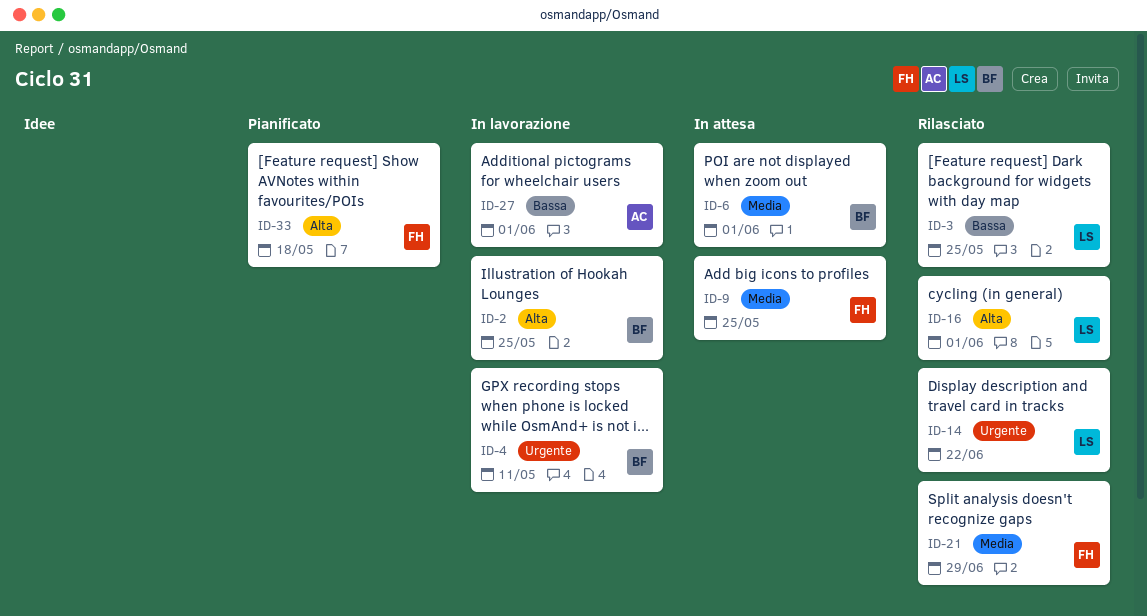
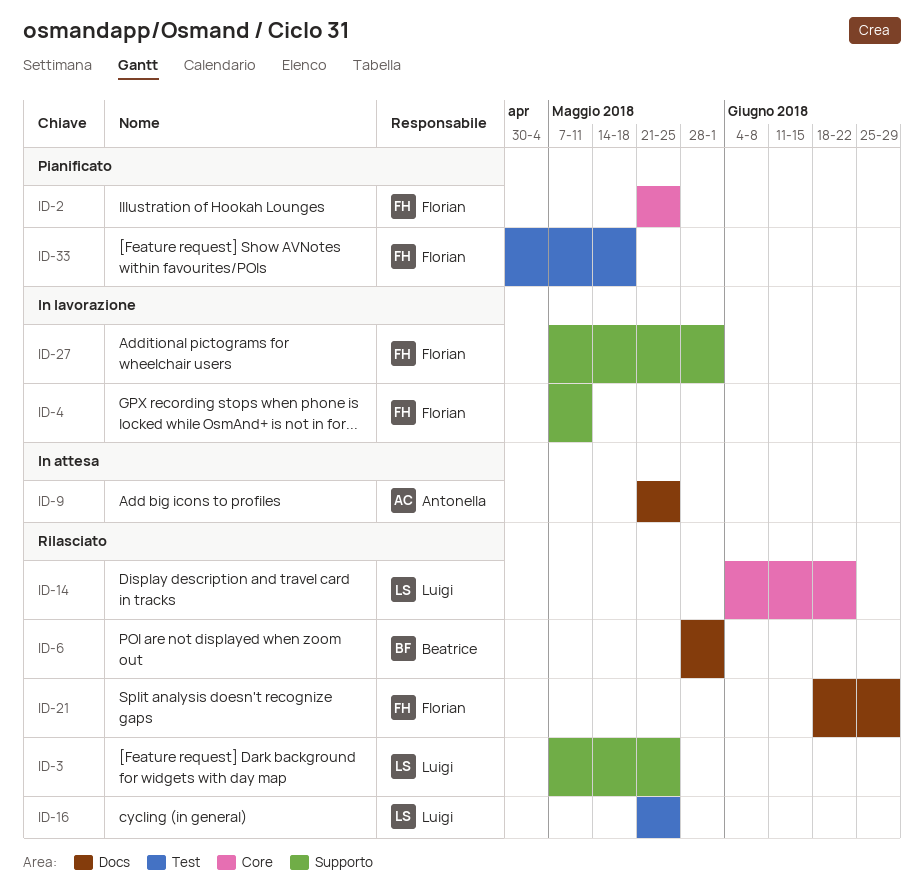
ID-2, status: In lavorazione -> Pianificato
ID-2, owner: Beatrice -> Florian
ID-4, owner: Beatrice -> Florian
ID-6, status: In attesa -> Rilasciato
ID-9, owner: Florian -> Antonella
ID-16, due: Jun 1 -> May 25
ID-27, owner: Antonella -> Florian

